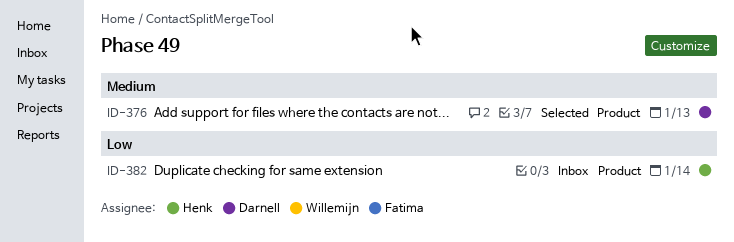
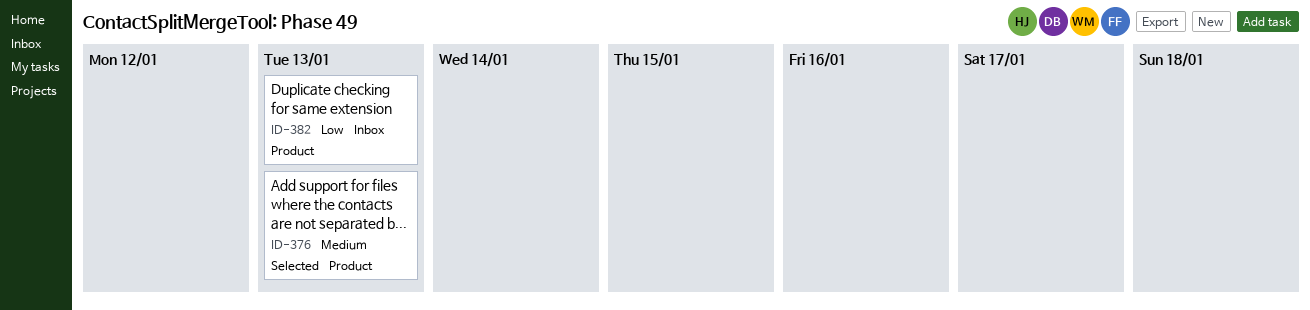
ID-382, due: Jan 14 -> Jan 13

